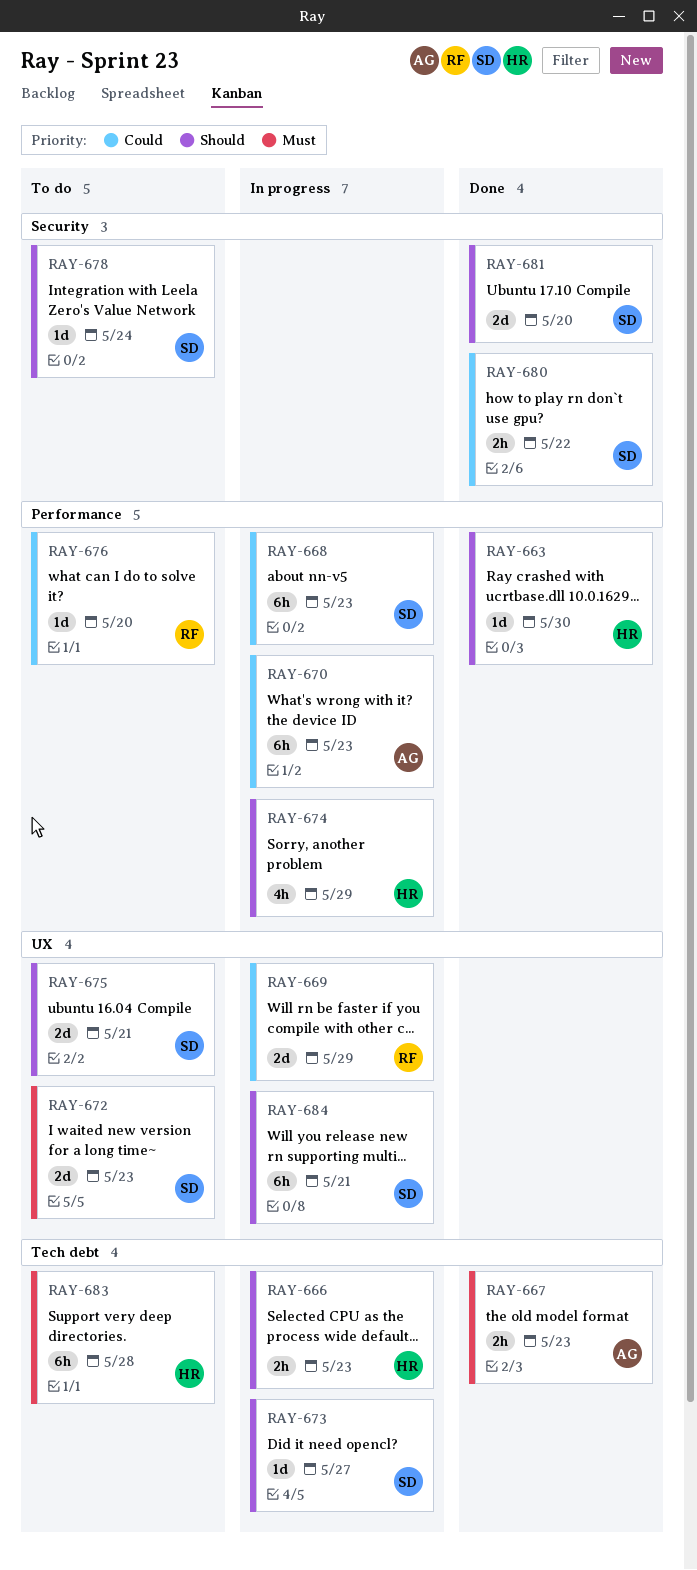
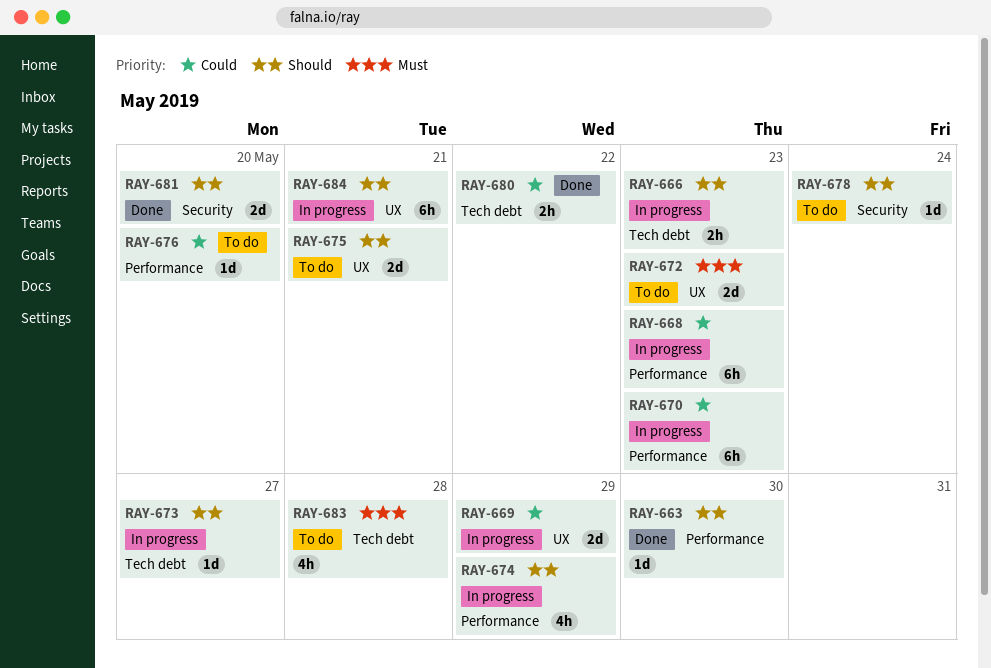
RAY-667: present -> none
RAY-680, label: Security -> Tech debt
RAY-683, estimate: 6h -> 4h

